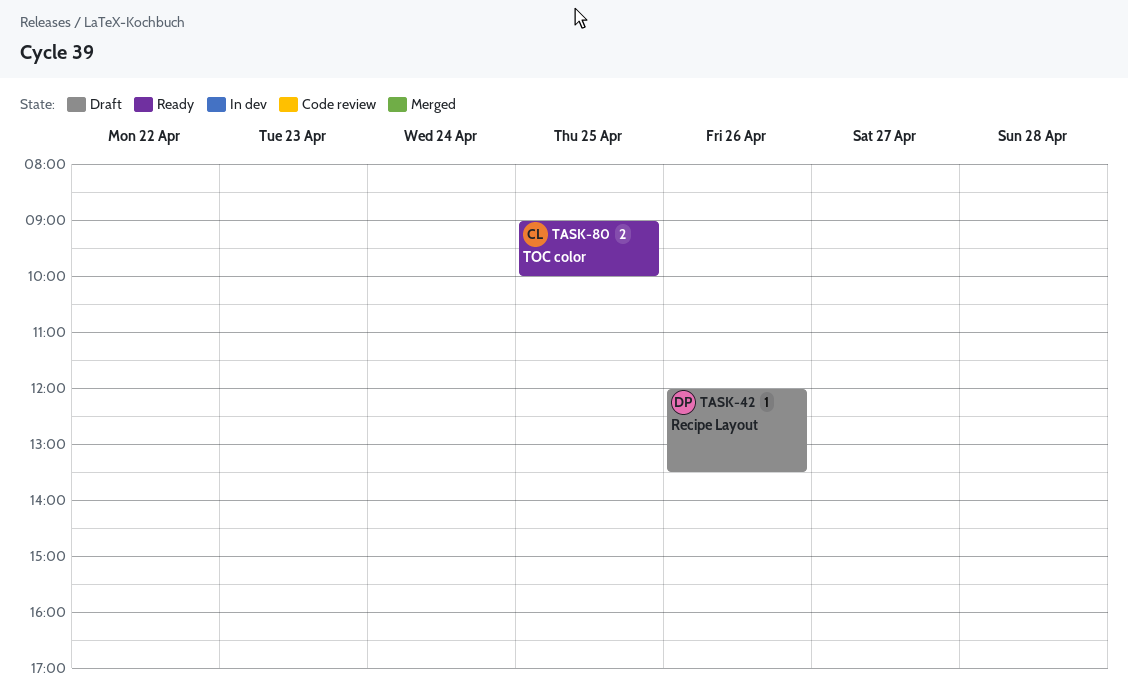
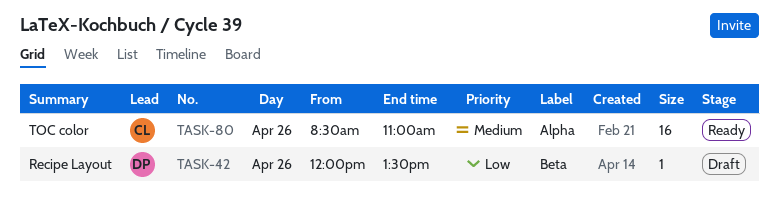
TASK-80, estimate: 2 -> 16
TASK-80, day: Apr 25 -> Apr 26
TASK-80, begins: 09:00 -> 08:30
TASK-80, ends: 10:00 -> 11:00

